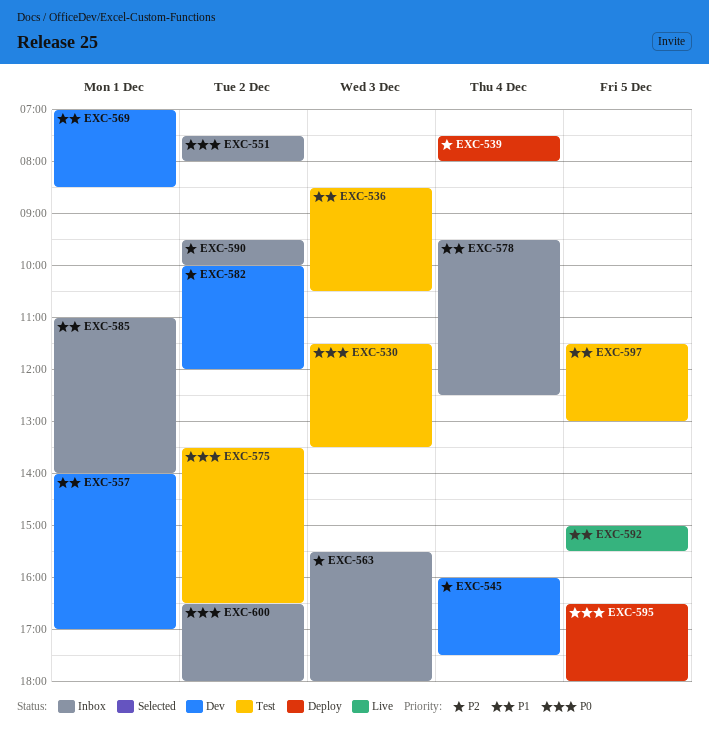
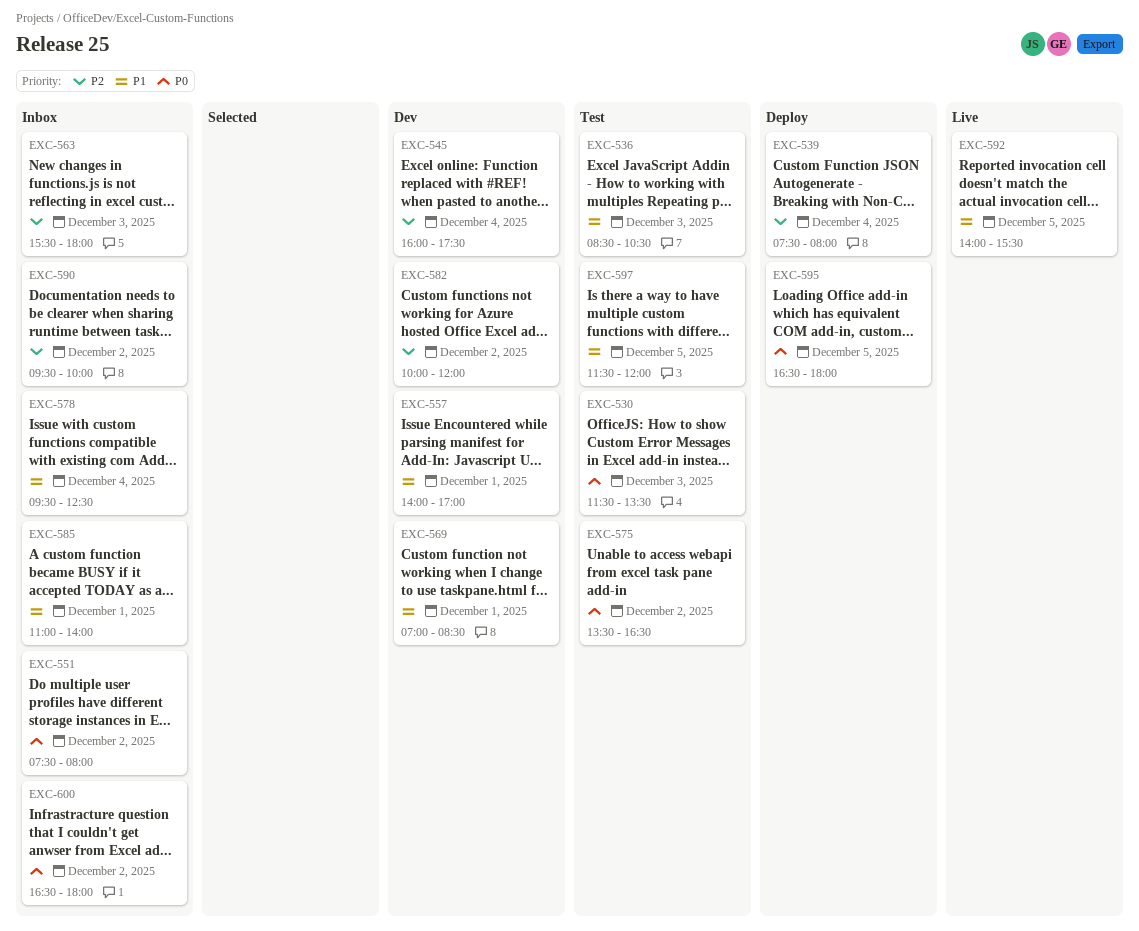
EXC-592, begins: 15:00 -> 14:00
EXC-597, ends: 13:00 -> 12:00

